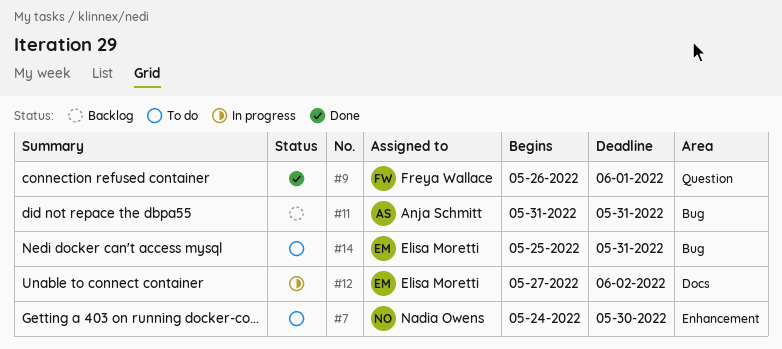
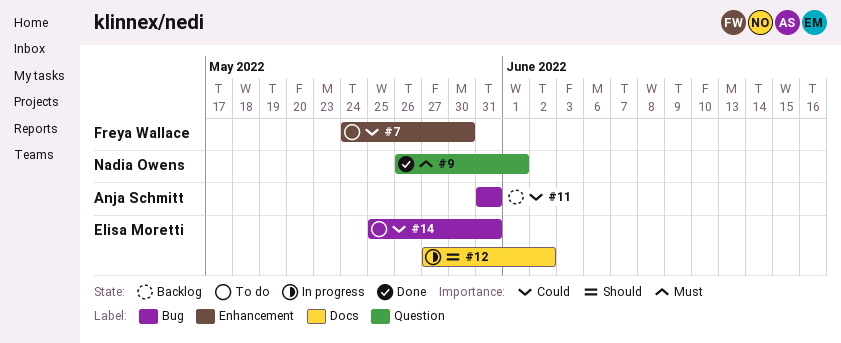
#7, owner: Nadia Owens -> Freya Wallace
#9, owner: Freya Wallace -> Nadia Owens

